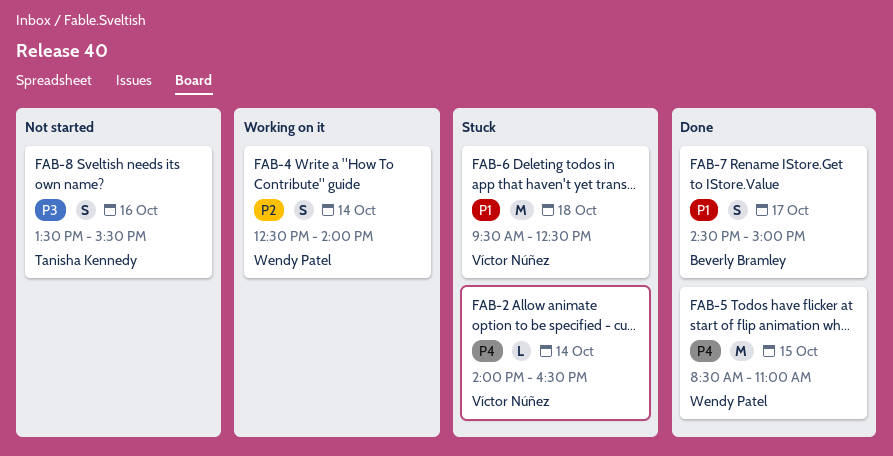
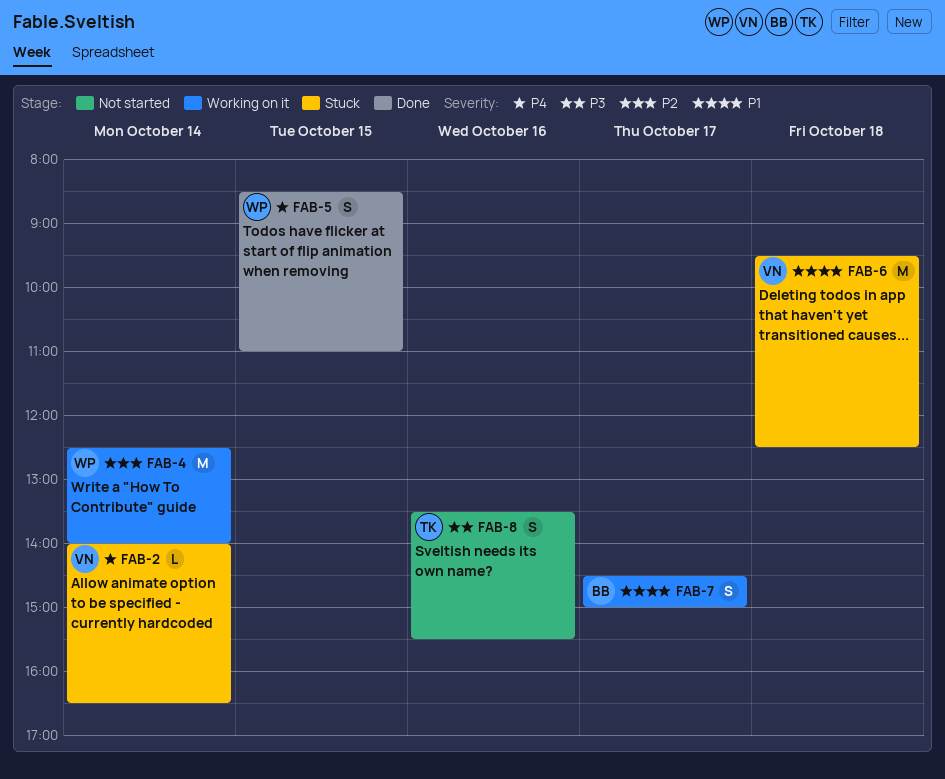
FAB-4, estimate: S -> M
FAB-5, estimate: M -> S
FAB-7, status: Done -> Working on it

